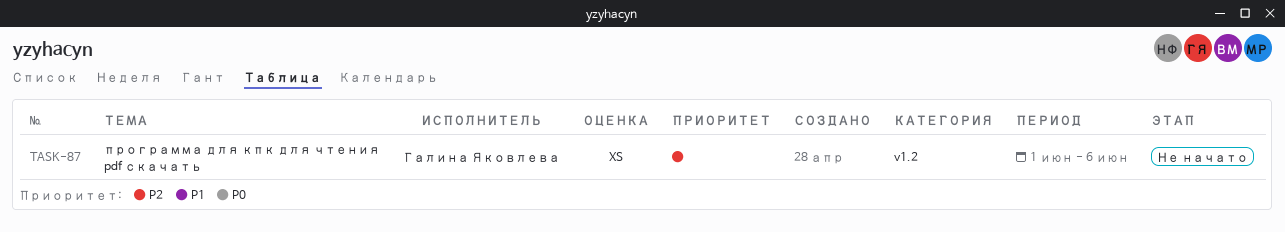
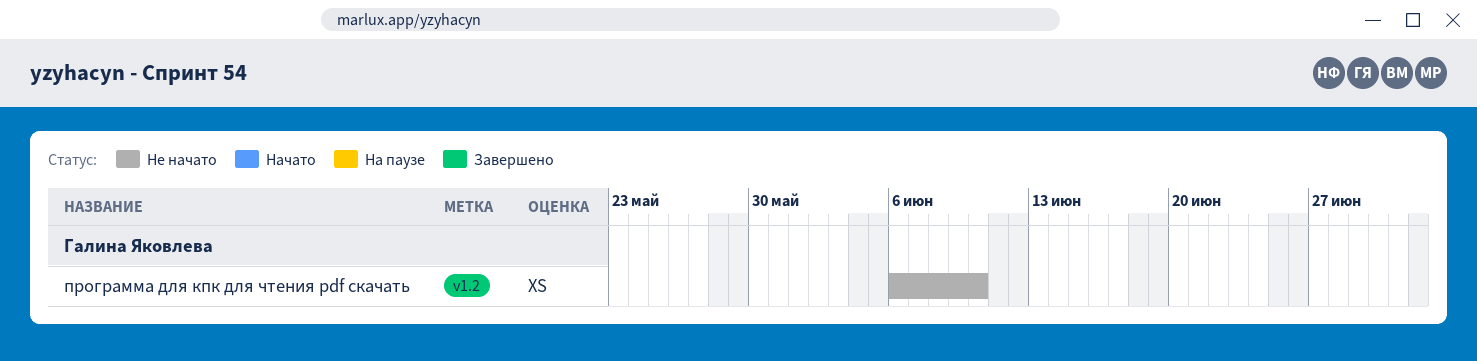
программа для кпк для чтения pdf скачать, start: Jun 1 -> Jun 6
программа для кпк для чтения pdf скачать, due: Jun 6 -> Jun 10

